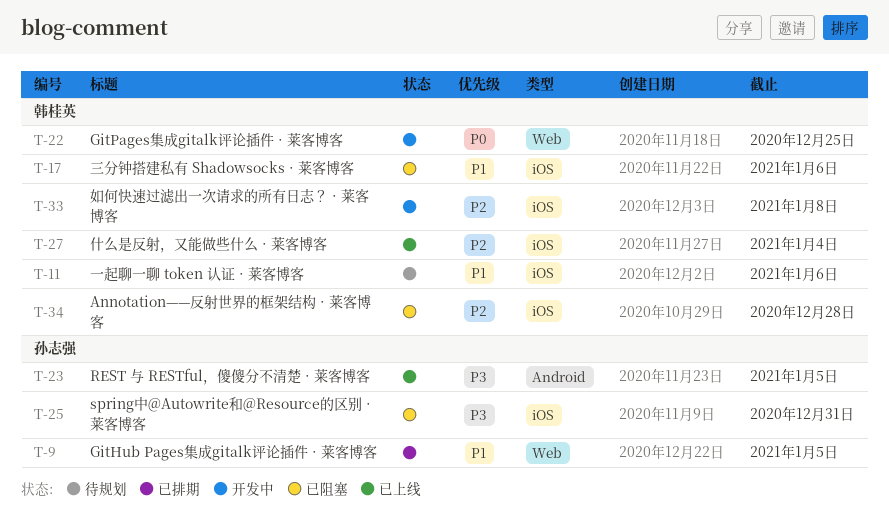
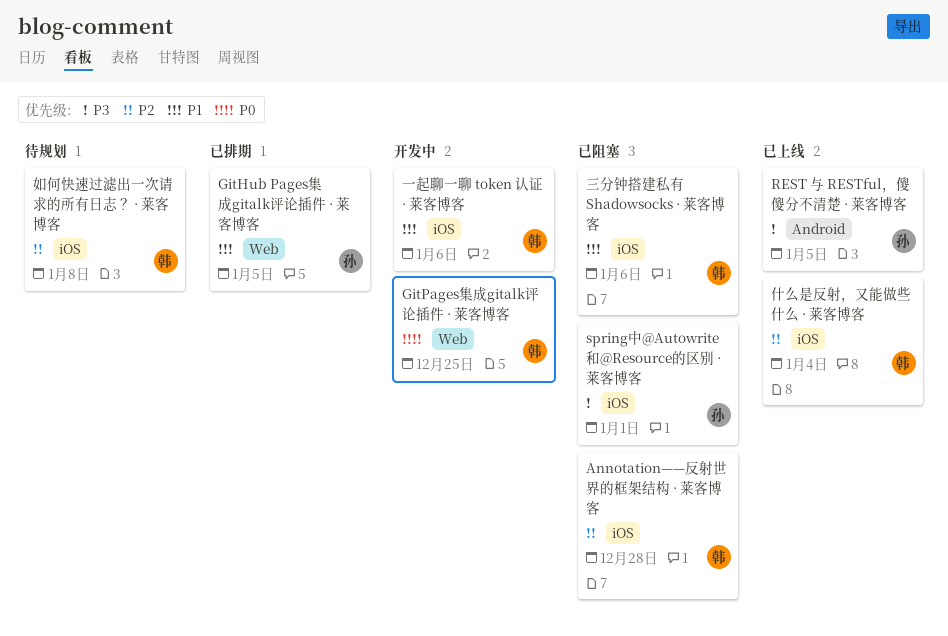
spring中@Autowrite和@Resource的区别 · 莱客博客, due: Dec 31 -> Jan 1
一起聊一聊 token 认证 · 莱客博客, status: 待规划 -> 开发中
如何快速过滤出一次请求的所有日志？ · 莱客博客, status: 开发中 -> 待规划

